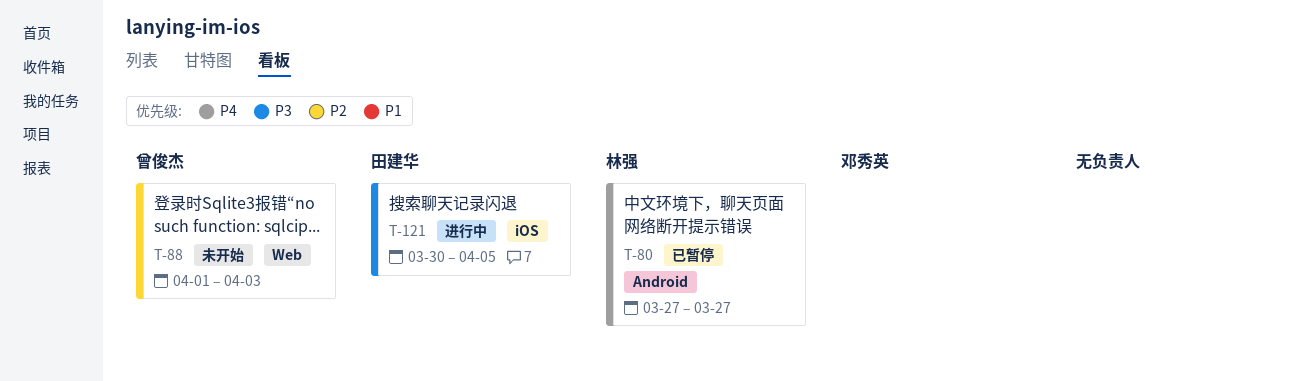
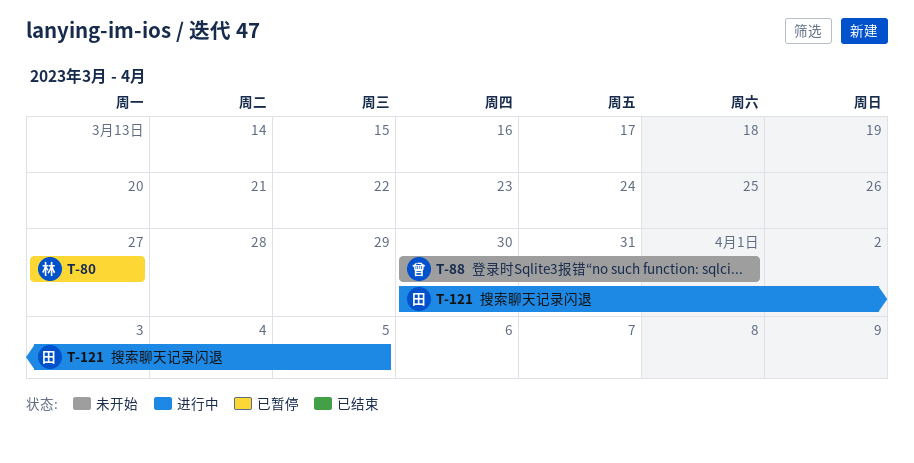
T-88, start: Apr 1 -> Mar 30
T-88, due: Apr 3 -> Apr 1

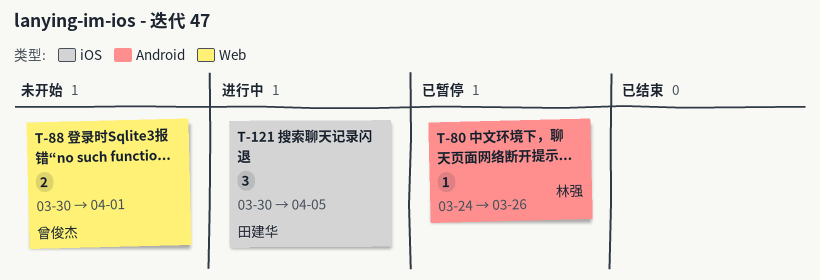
T-80, start: Mar 27 -> Mar 24
T-80, due: Mar 27 -> Mar 26

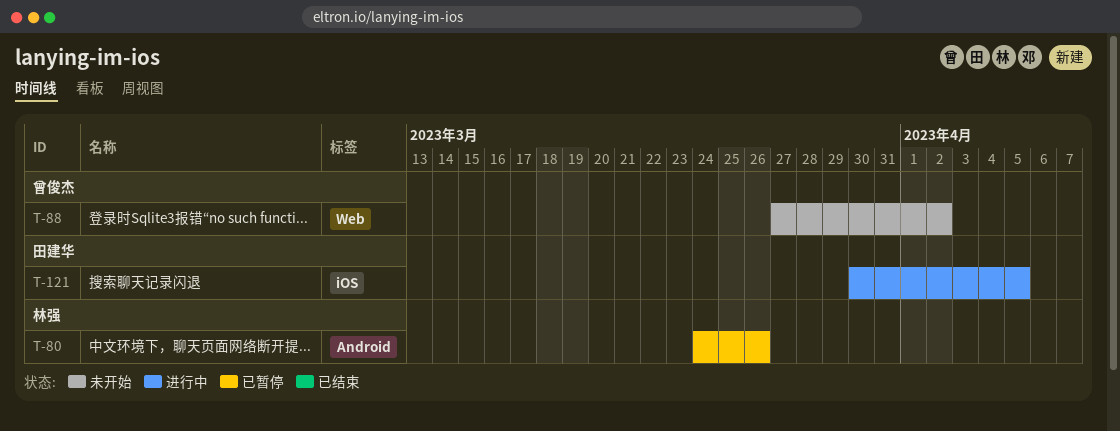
T-88, start: Mar 30 -> Mar 27
T-88, due: Apr 1 -> Apr 2

